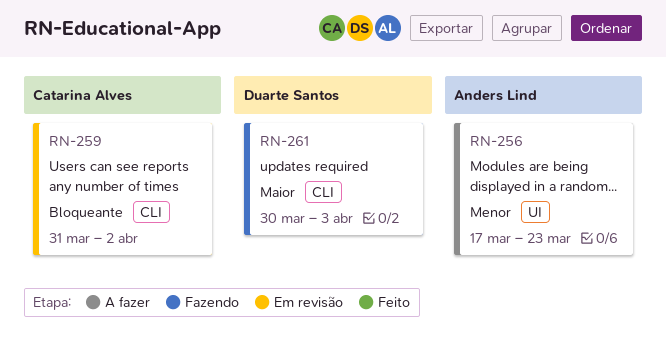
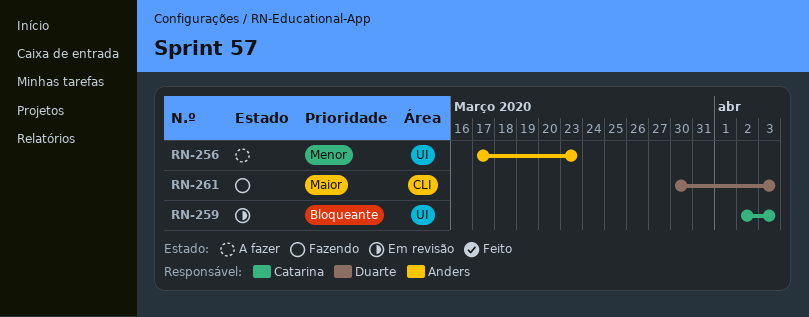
RN-259, label: CLI -> UI
RN-259, start: Mar 31 -> Apr 2
RN-259, due: Apr 2 -> Apr 3

